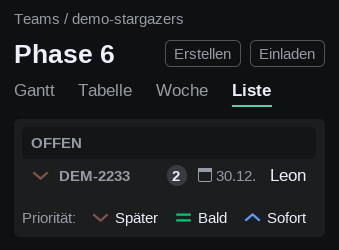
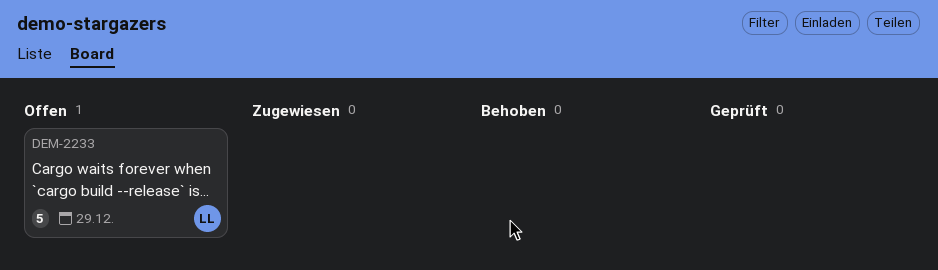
DEM-2233, estimate: 2 -> 5
DEM-2233, due: Dec 30 -> Dec 29

